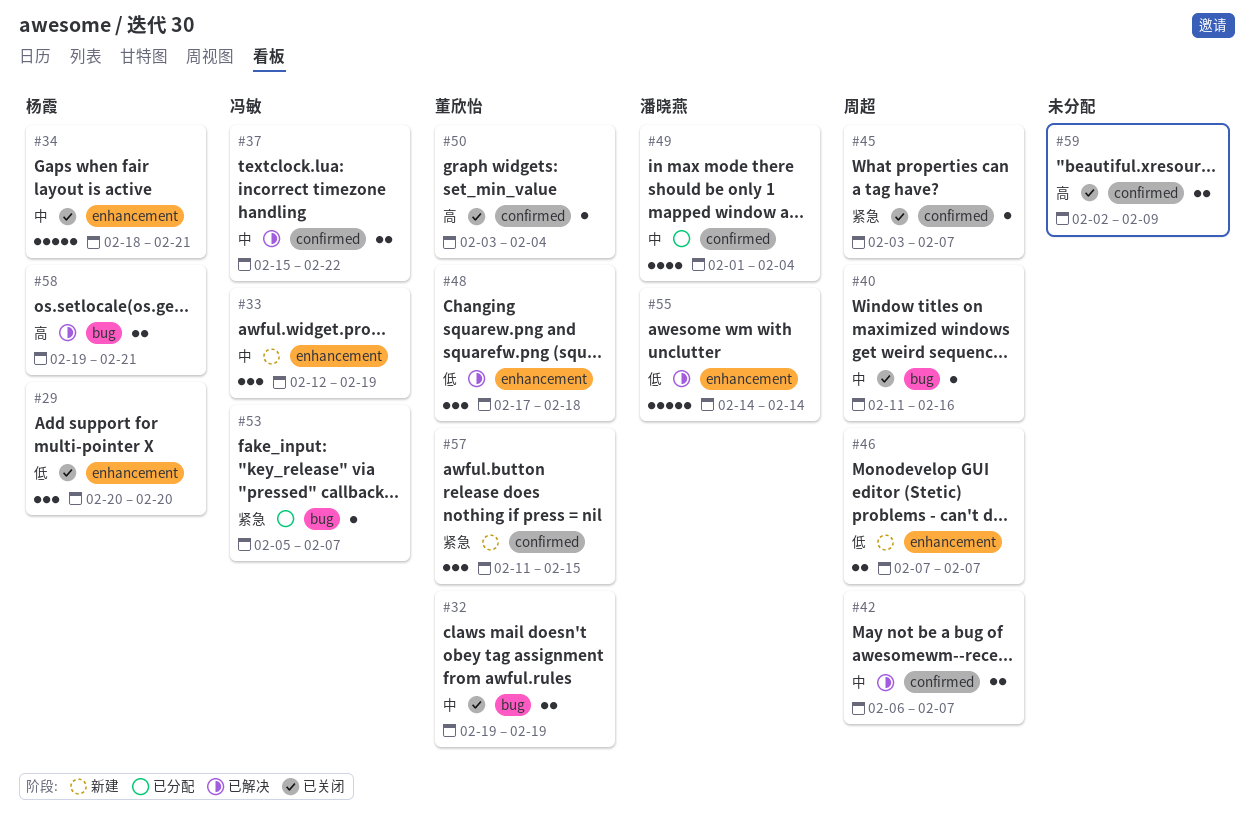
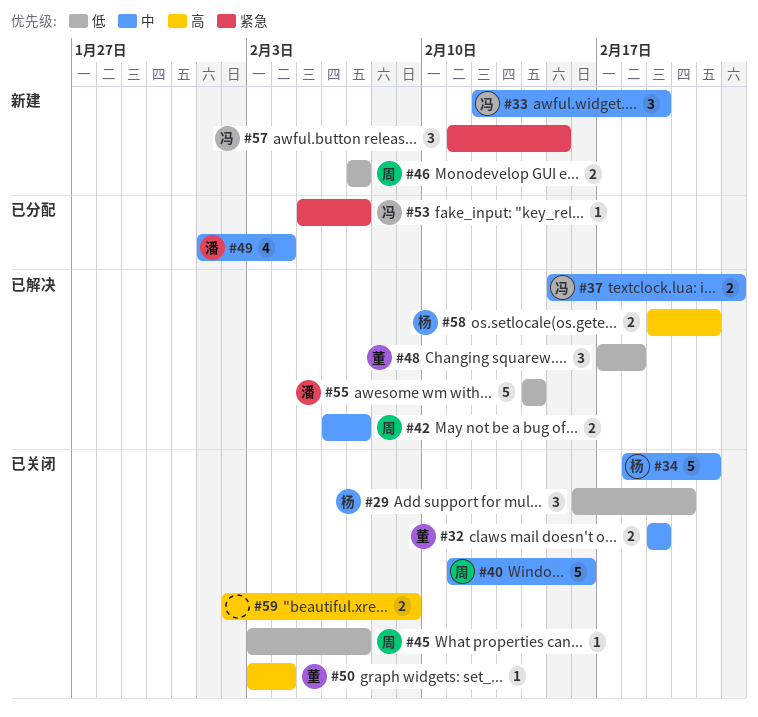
#29, start: Feb 20 -> Feb 16
#40, estimate: 1 -> 5
#45, priority: 紧急 -> 低
#57, owner: 董欣怡 -> 冯敏

